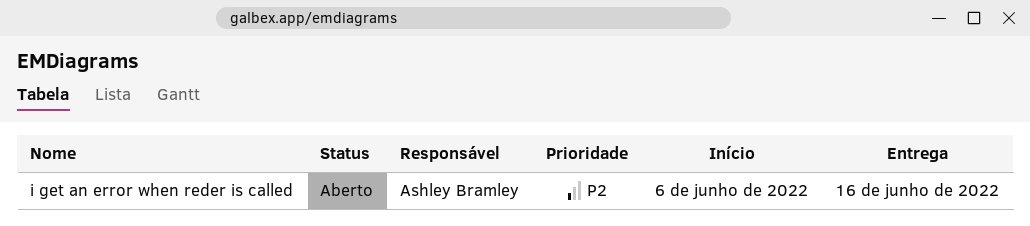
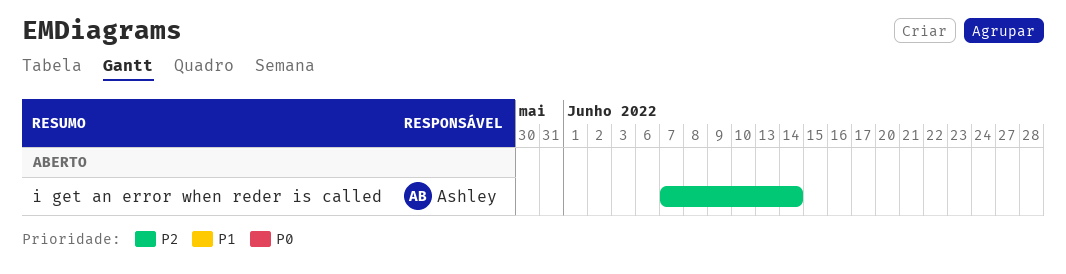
i get an error when reder is called, start: Jun 6 -> Jun 7
i get an error when reder is called, due: Jun 16 -> Jun 14

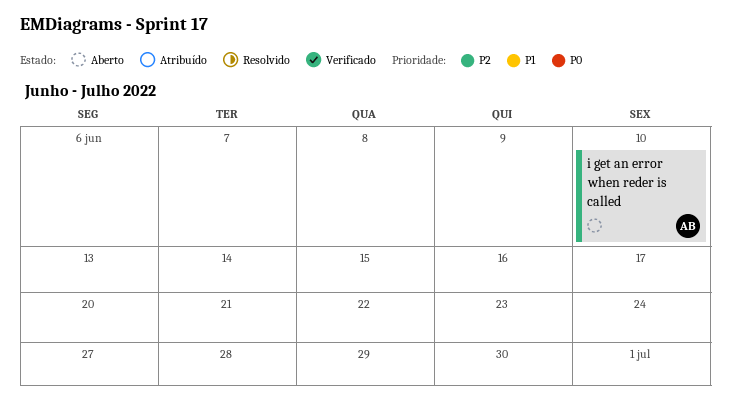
i get an error when reder is called, due: Jun 14 -> Jun 10

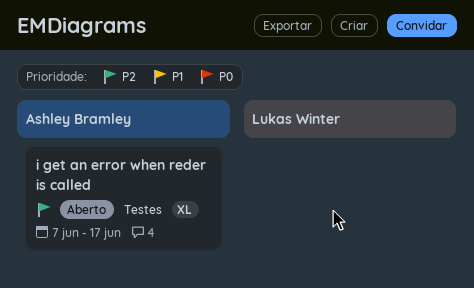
i get an error when reder is called, due: Jun 10 -> Jun 17

